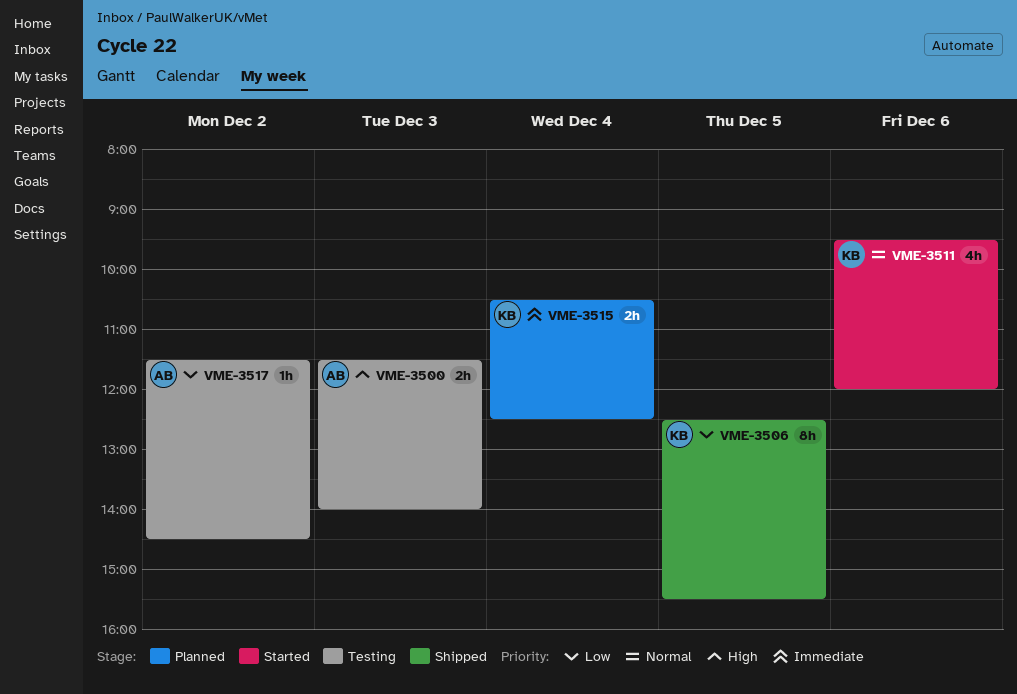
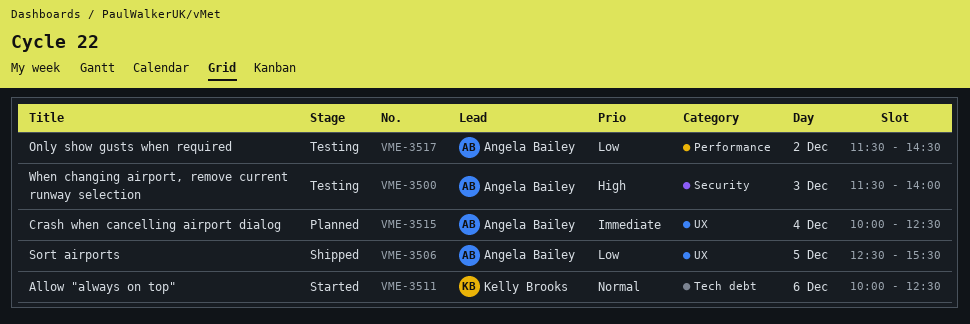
VME-3506, owner: Kelly Brooks -> Angela Bailey
VME-3511, begins: 09:30 -> 10:00
VME-3511, ends: 12:00 -> 12:30
VME-3515, owner: Kelly Brooks -> Angela Bailey
VME-3515, begins: 10:30 -> 10:00

